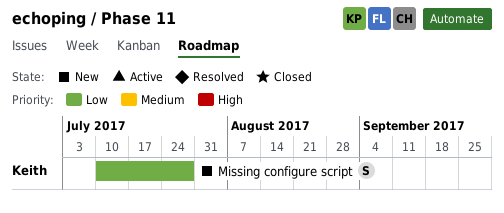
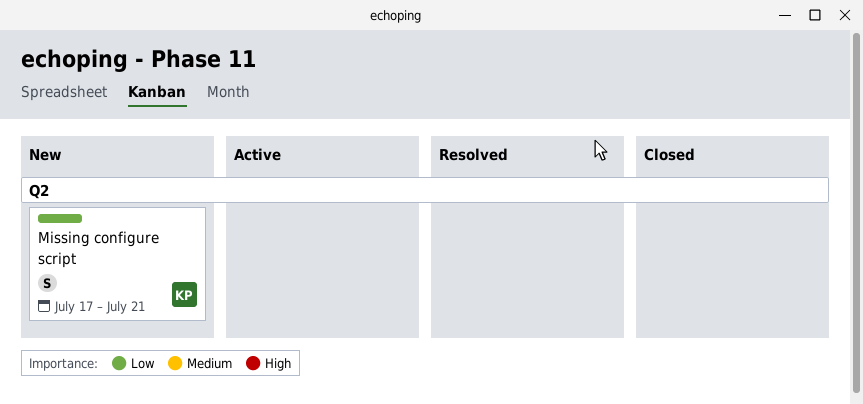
Missing configure script, start: Jul 10 -> Jul 17
Missing configure script, due: Jul 28 -> Jul 21

